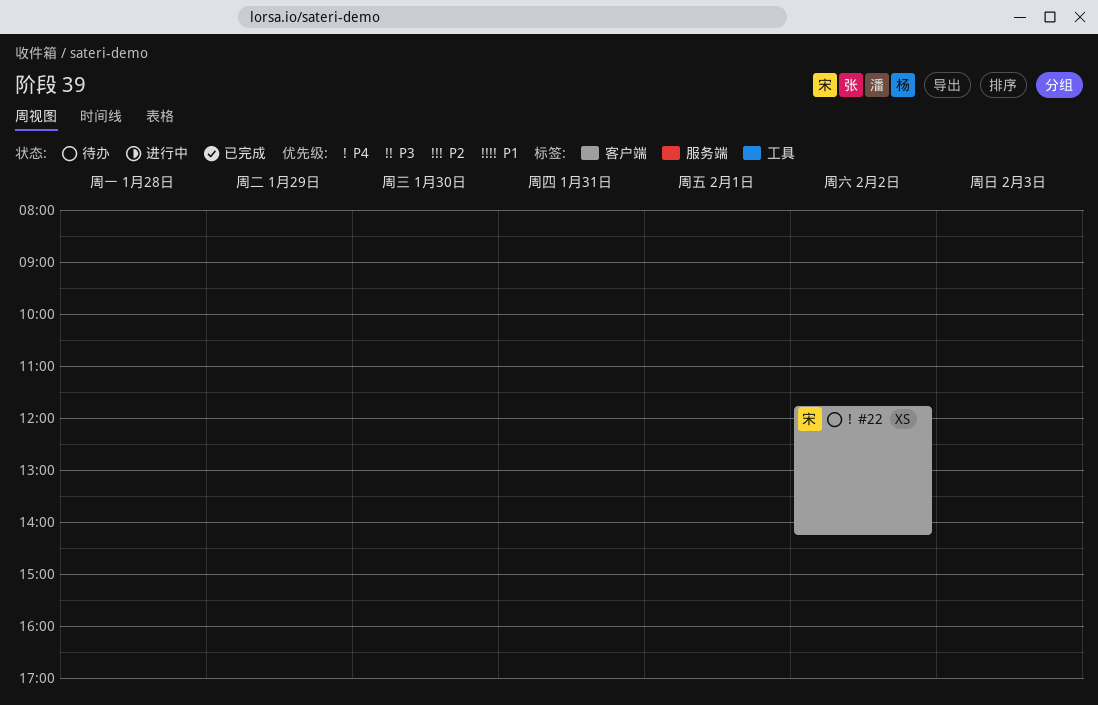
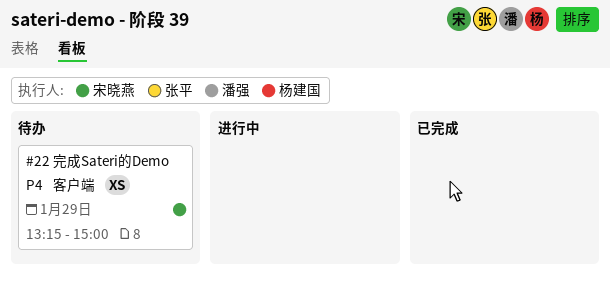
#22, day: Feb 2 -> Jan 29
#22, begins: 11:45 -> 13:15
#22, ends: 14:15 -> 15:00

